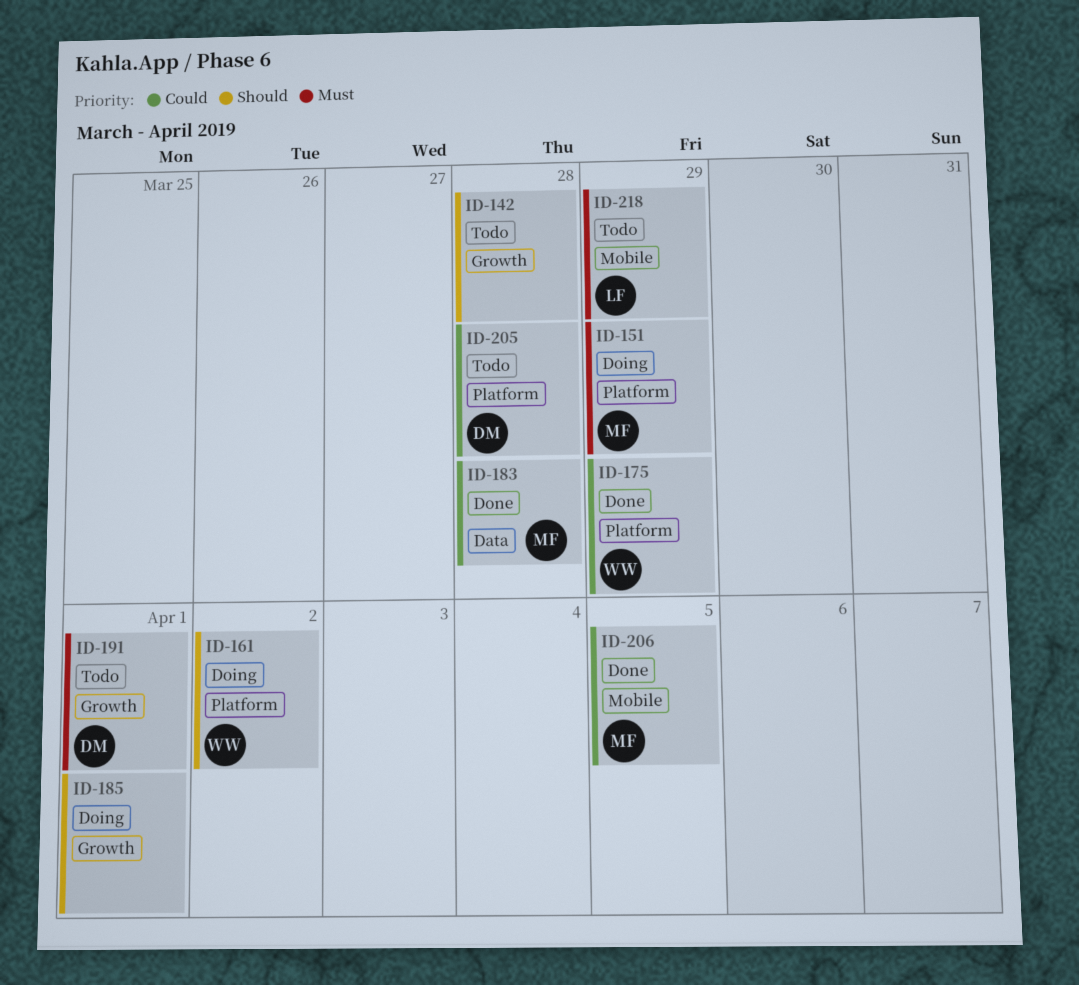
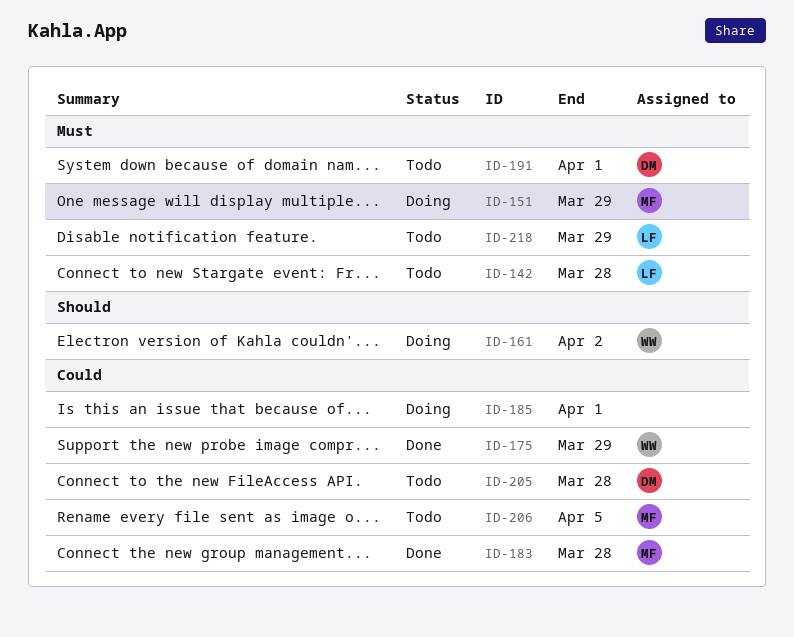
ID-142, owner: none -> LF
ID-142, priority: Should -> Must
ID-185, priority: Should -> Could
ID-206, status: Done -> Todo

